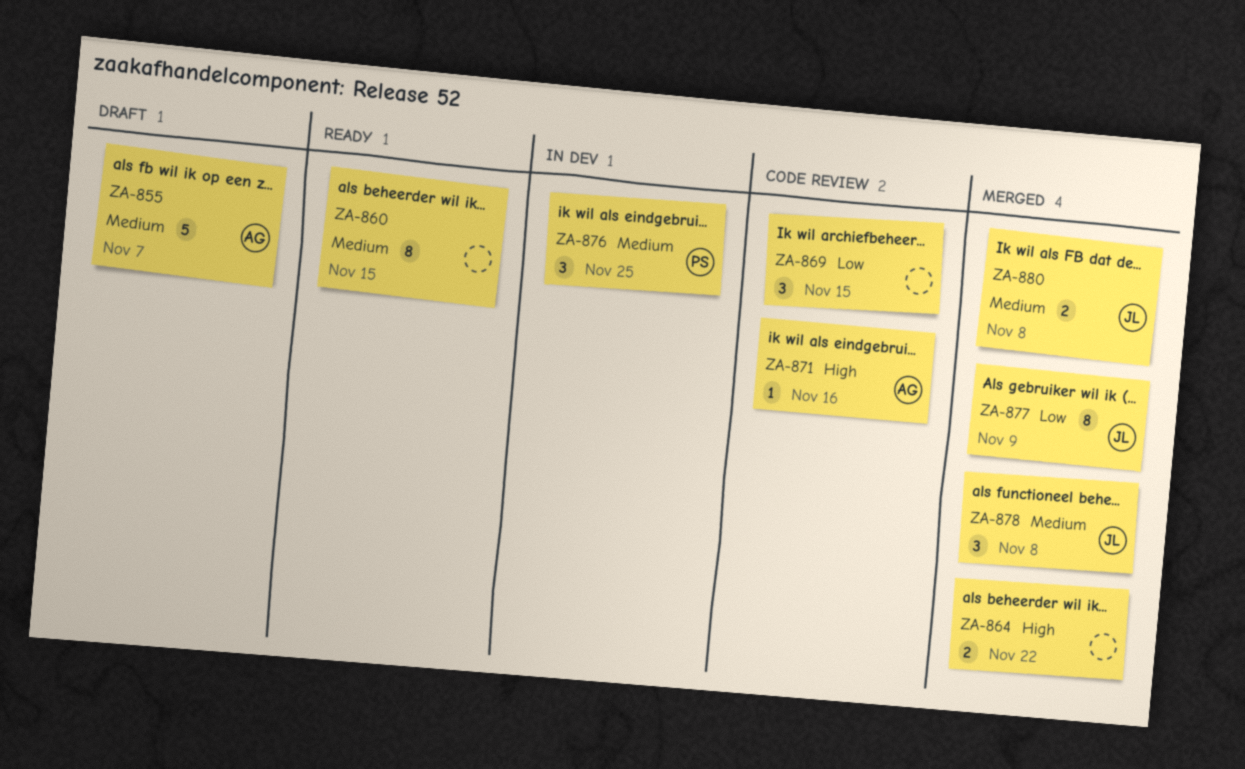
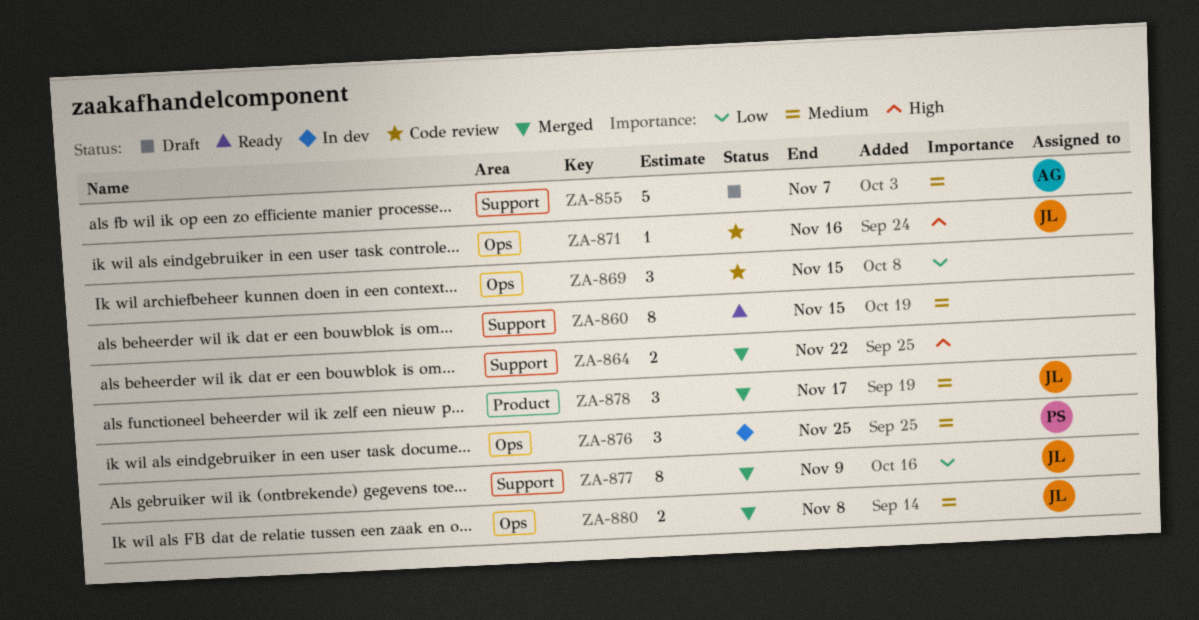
ZA-871, owner: AG -> JL
ZA-878, due: Nov 8 -> Nov 17

